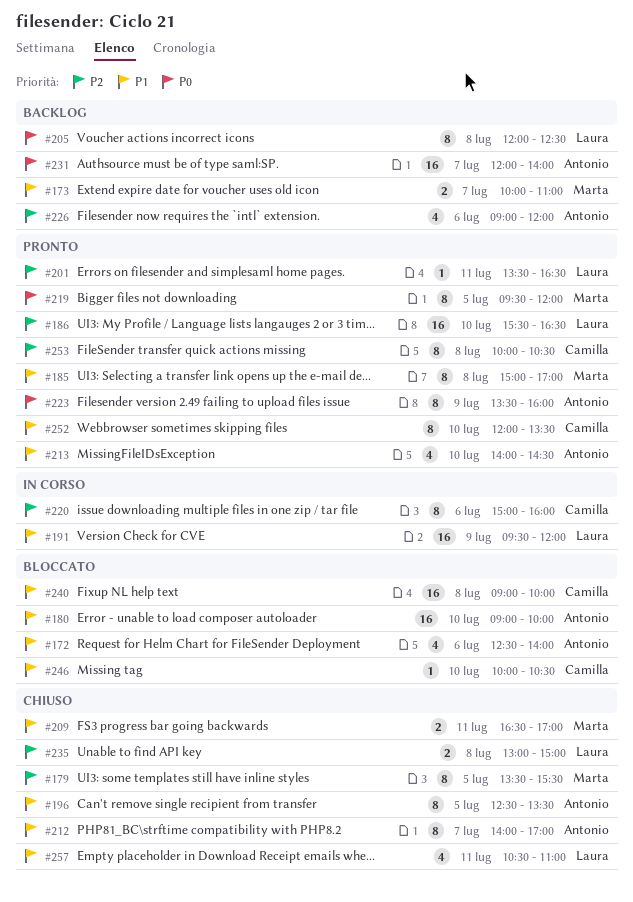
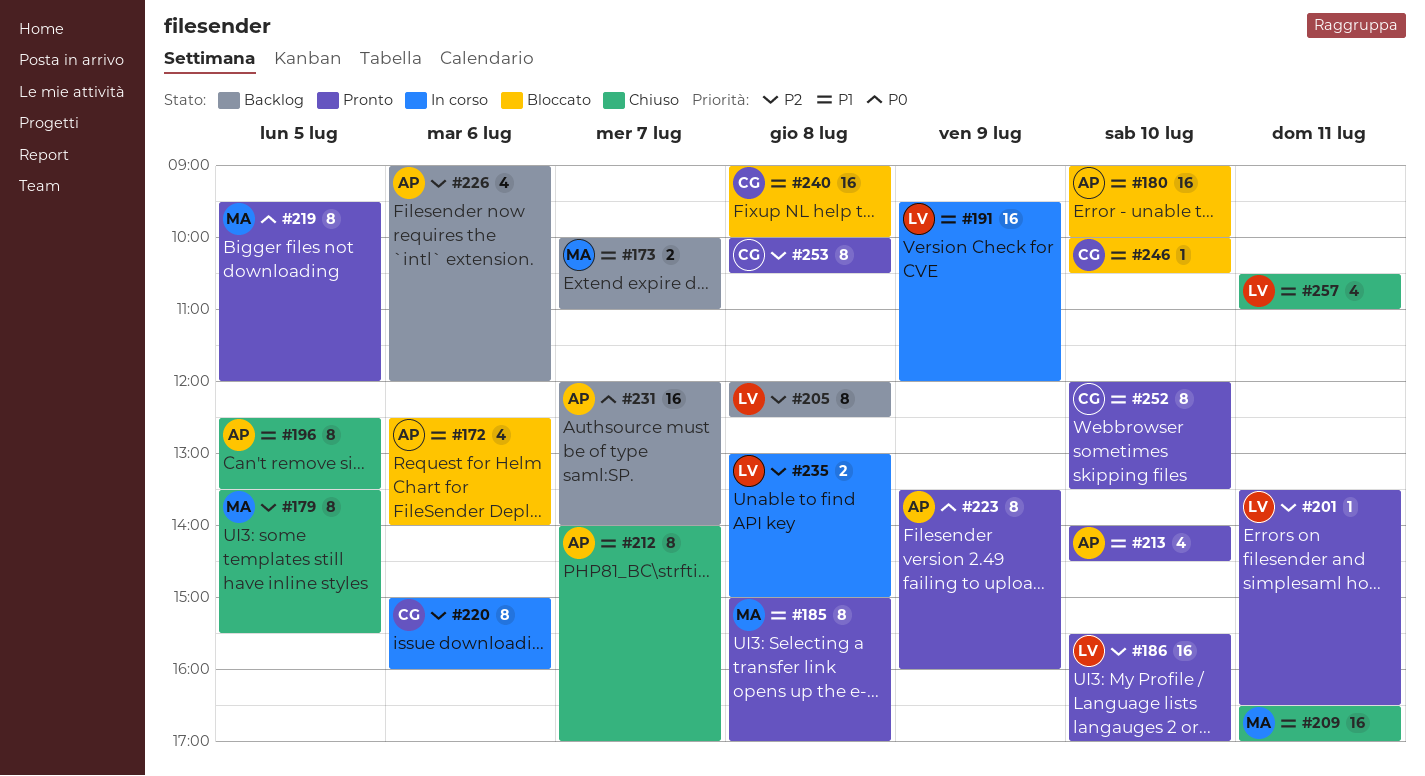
#186, ends: 16:30 -> 17:00
#205, priority: P0 -> P2
#209, estimate: 2 -> 16
#235, status: Chiuso -> In corso

